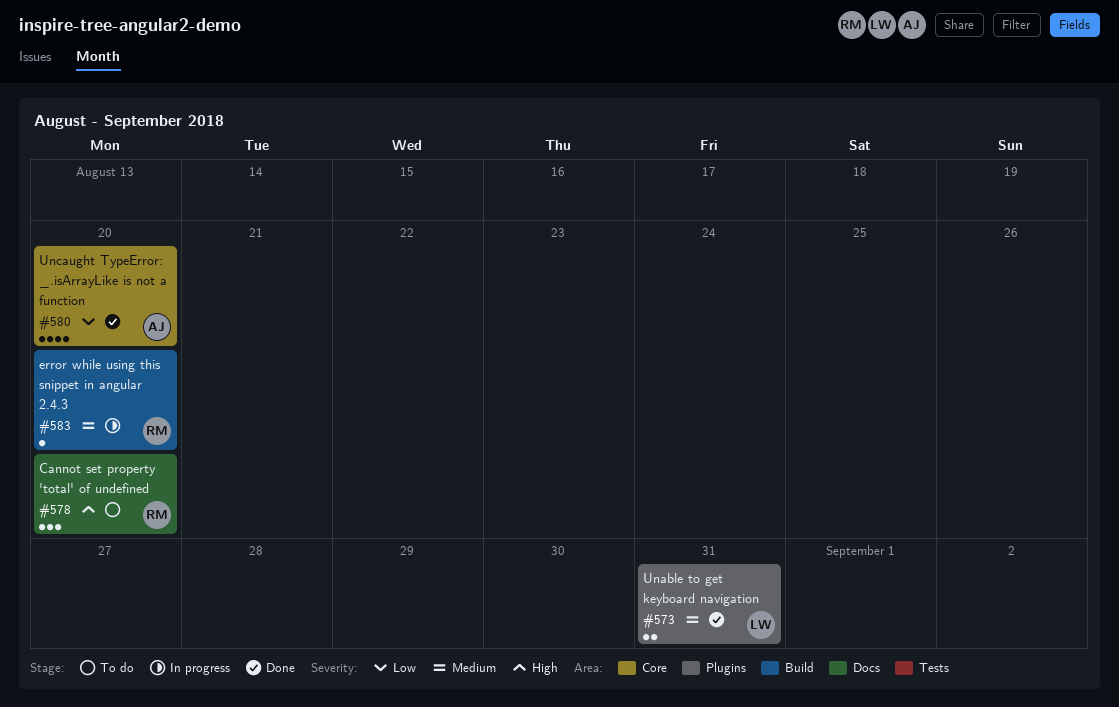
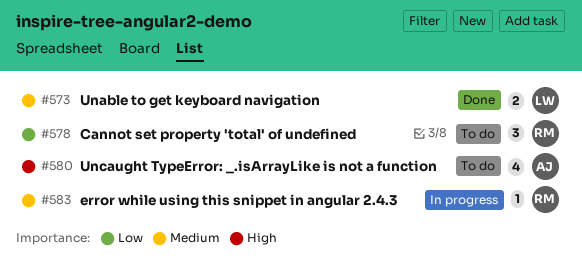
#578, priority: High -> Low
#580, status: Done -> To do
#580, priority: Low -> High

